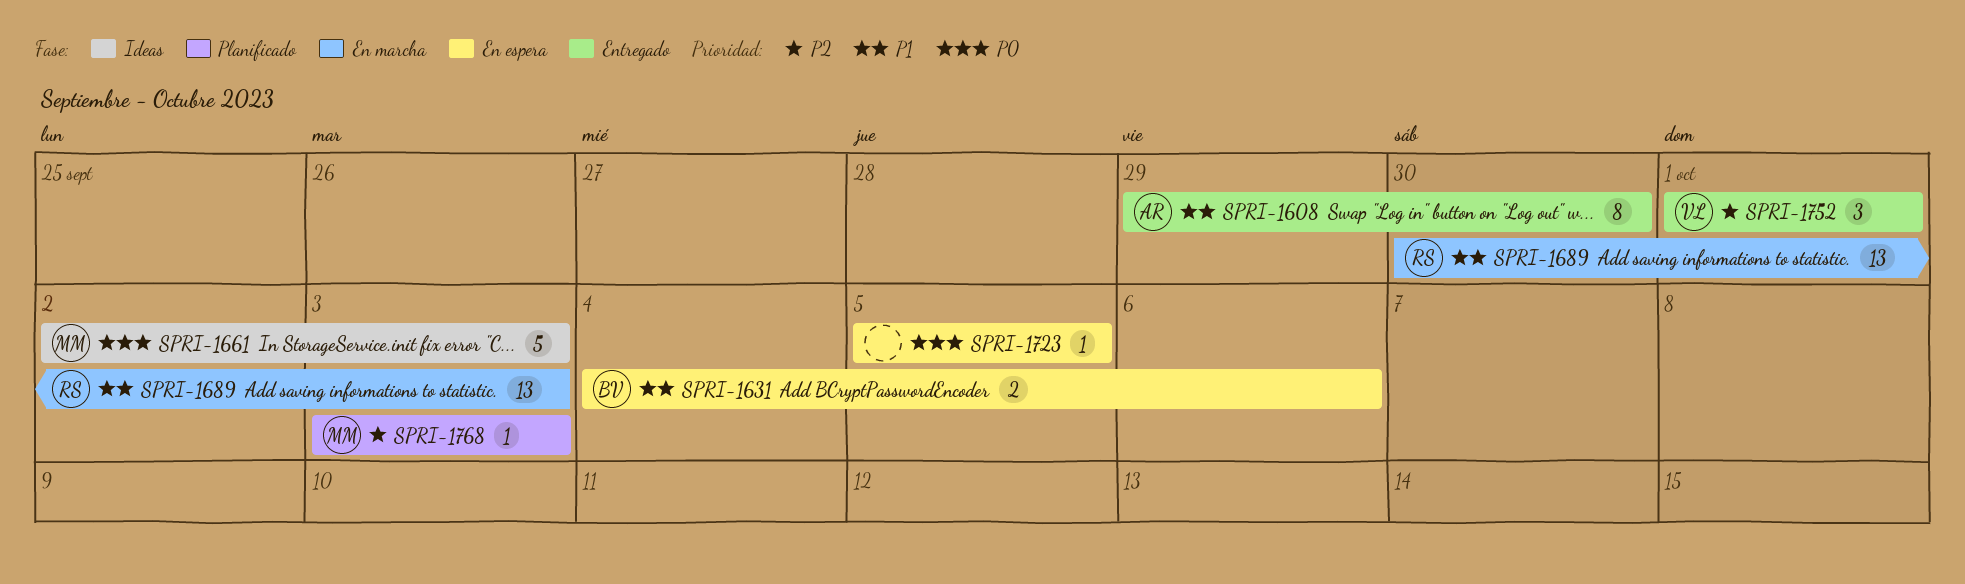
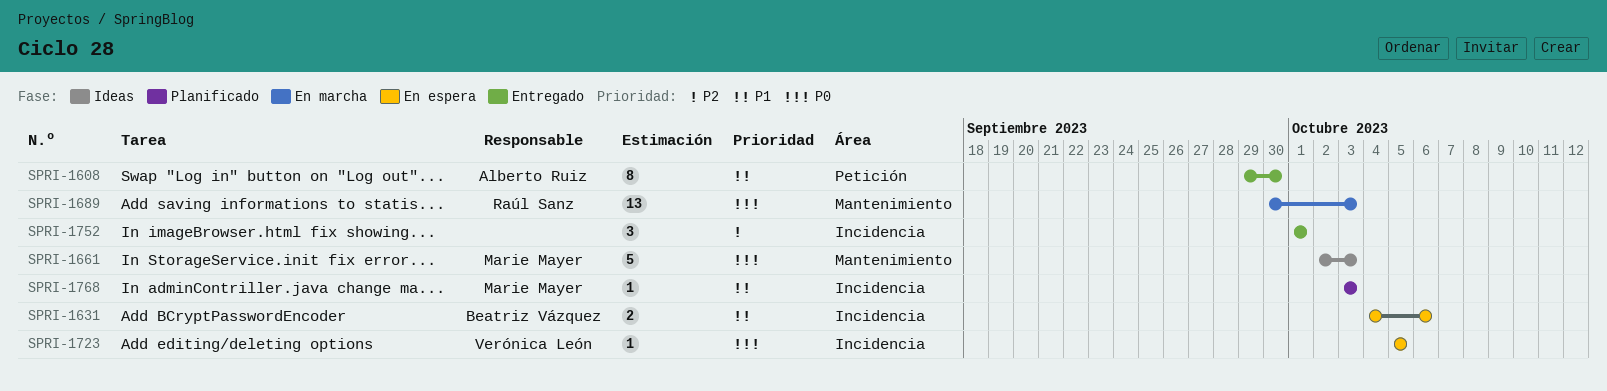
SPRI-1689, priority: P1 -> P0
SPRI-1723, owner: none -> Verónica León
SPRI-1752, owner: Verónica León -> none
SPRI-1768, priority: P2 -> P1

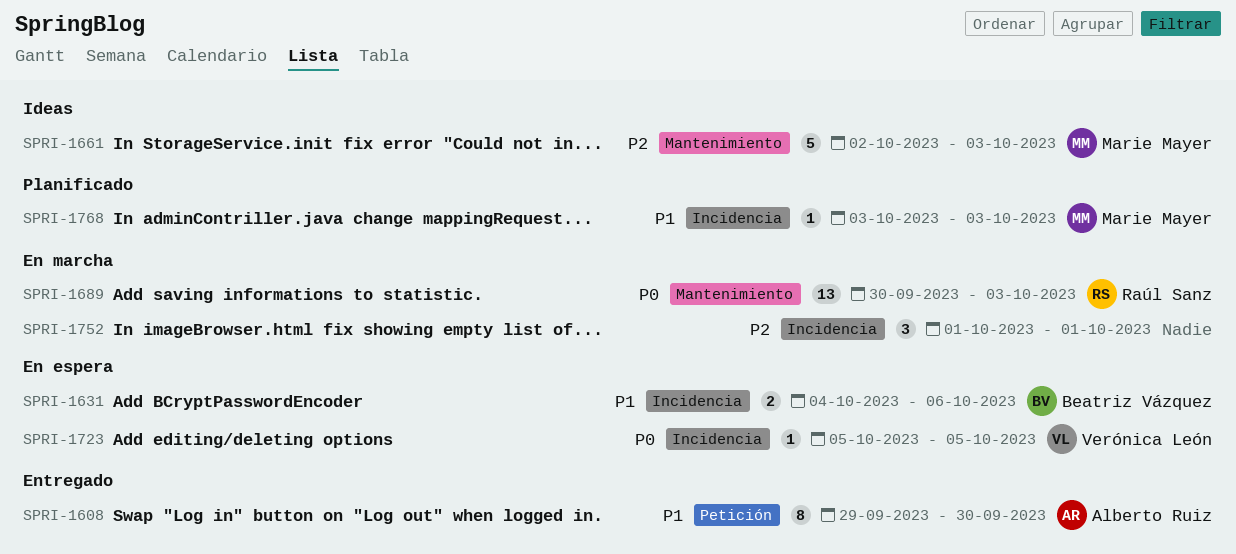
SPRI-1661, priority: P0 -> P2
SPRI-1752, status: Entregado -> En marcha

